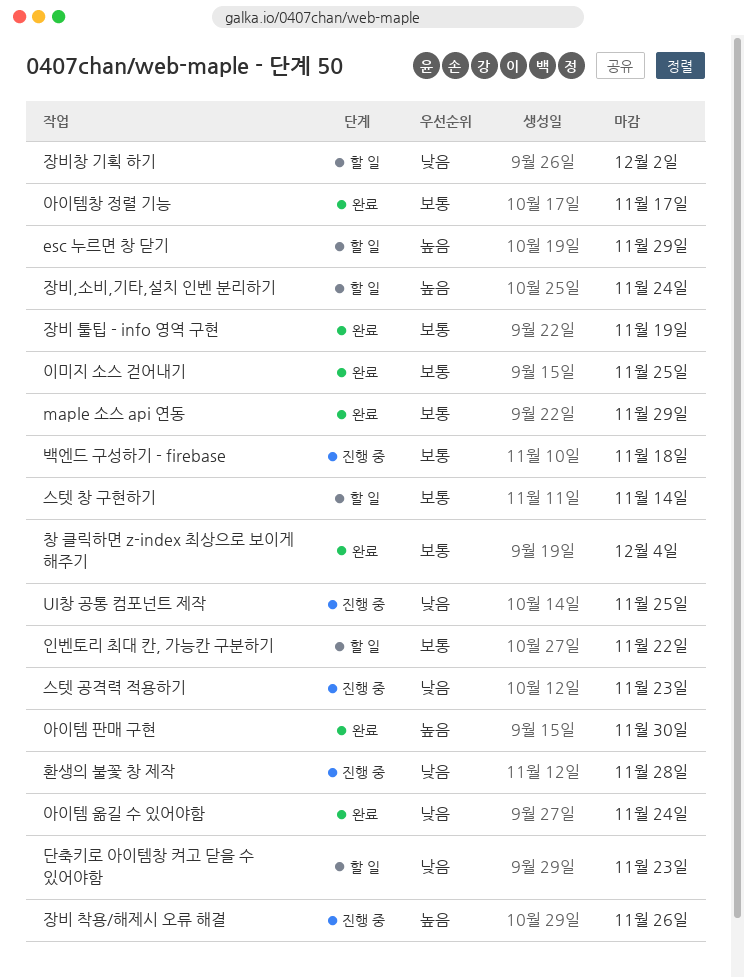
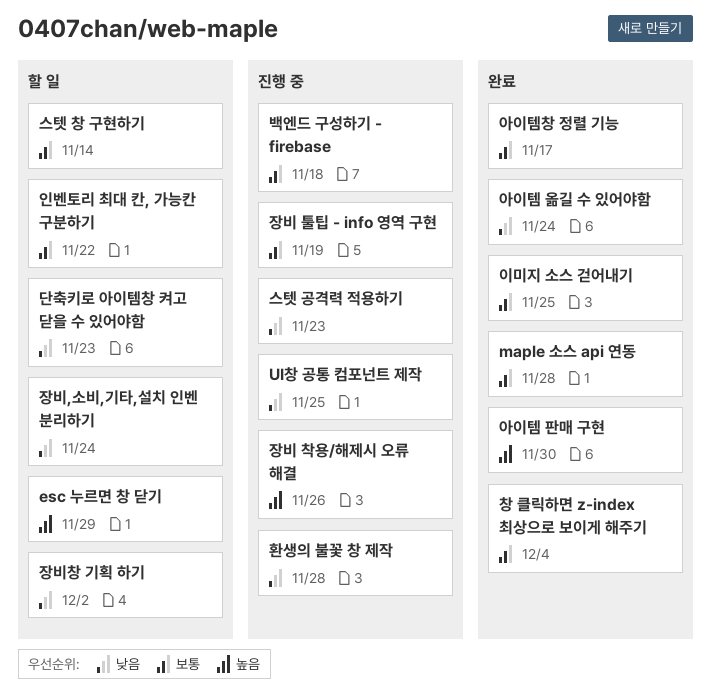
maple 소스 api 연동, due: Nov 29 -> Nov 28
장비 툴팁 - info 영역 구현, status: 완료 -> 진행 중
장비,소비,기타,설치 인벤 분리하기, priority: 높음 -> 낮음

